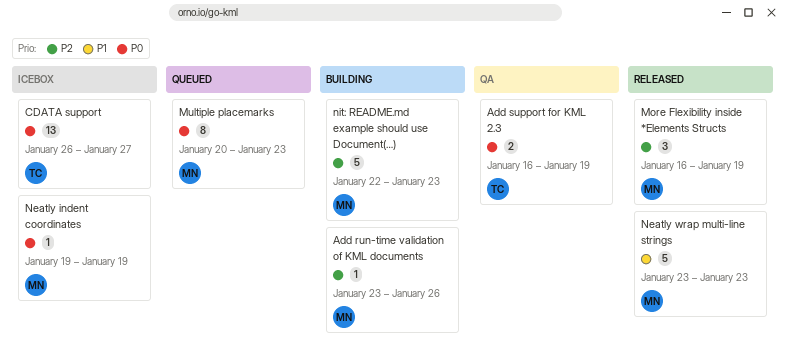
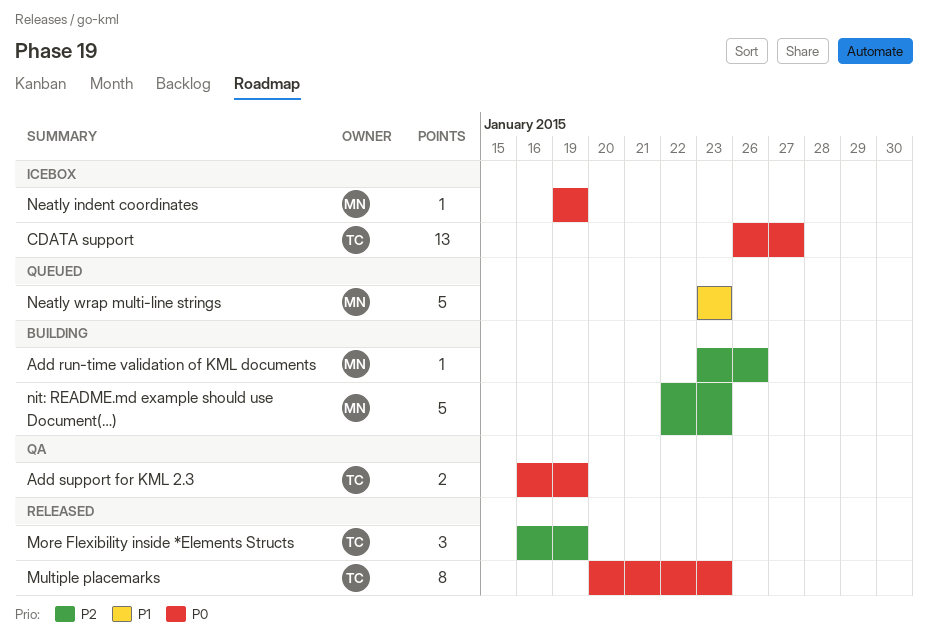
More Flexibility inside *Elements Structs, owner: MN -> TC
Multiple placemarks, status: Queued -> Released
Multiple placemarks, owner: MN -> TC
Neatly wrap multi-line strings, status: Released -> Queued

